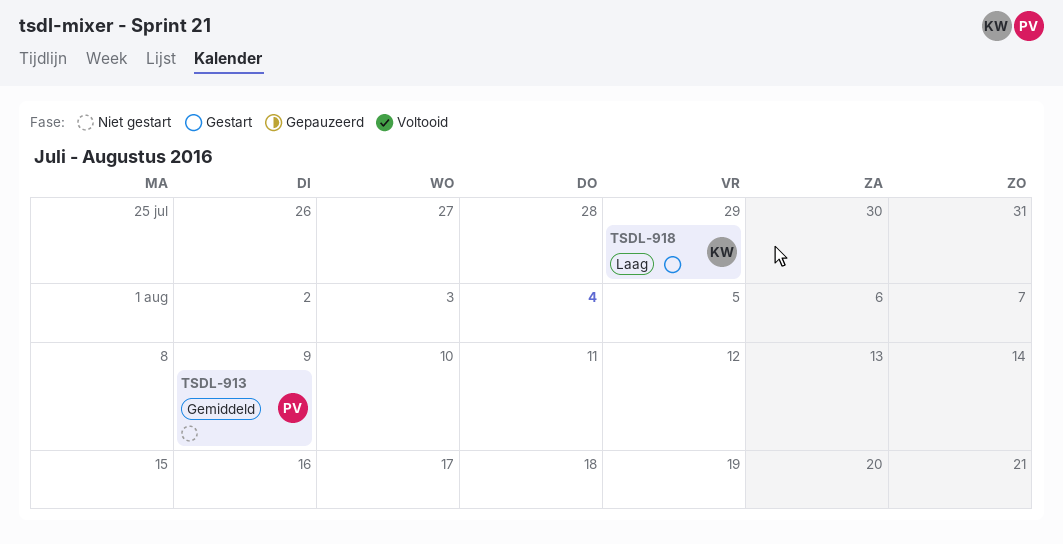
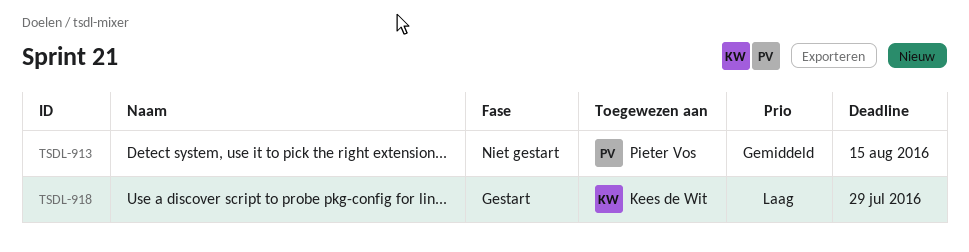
TSDL-913, due: Aug 9 -> Aug 15

